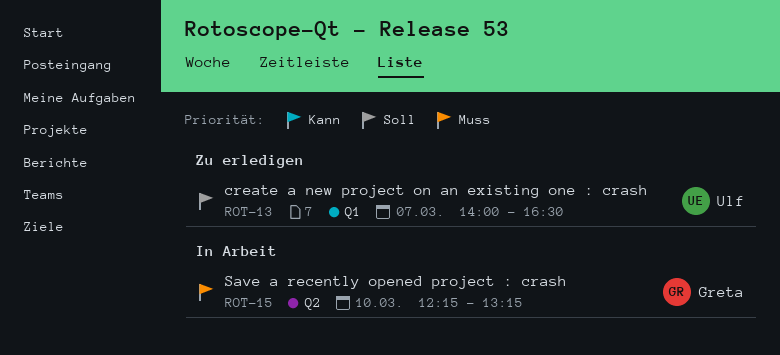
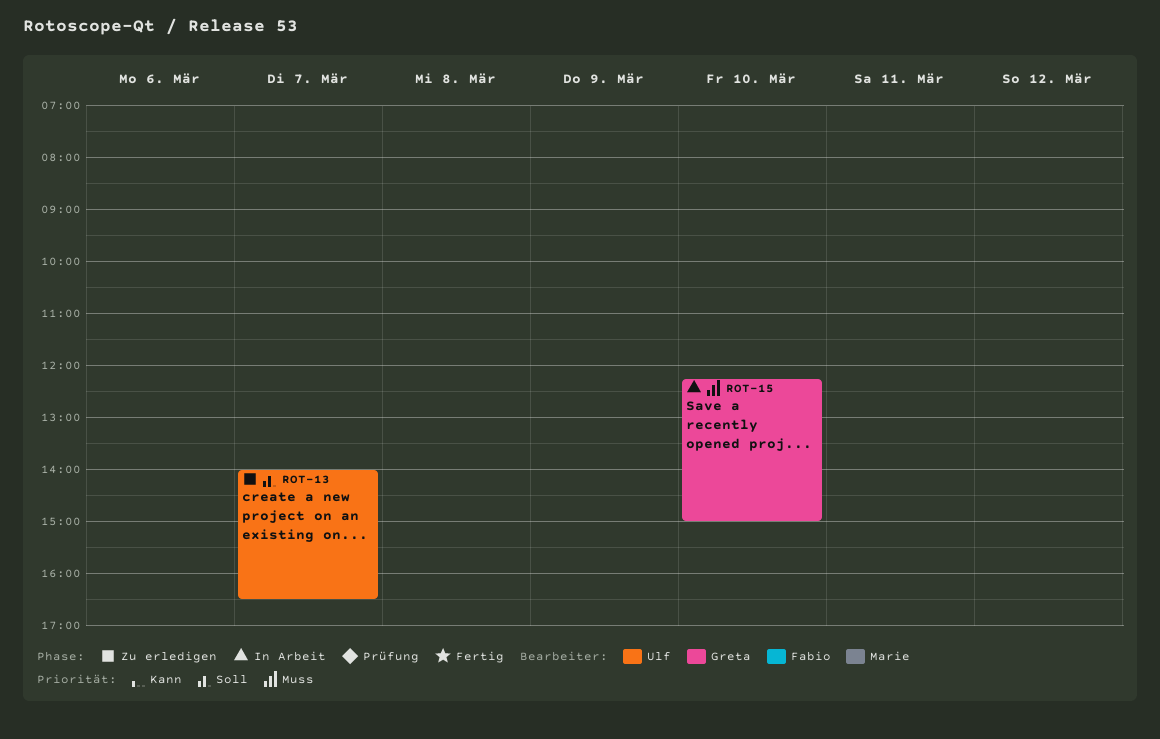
ROT-15, ends: 13:15 -> 15:00

